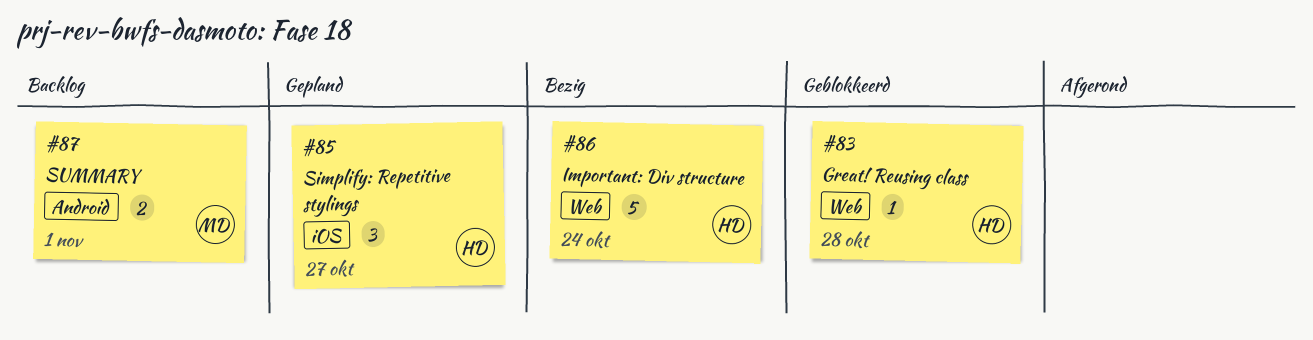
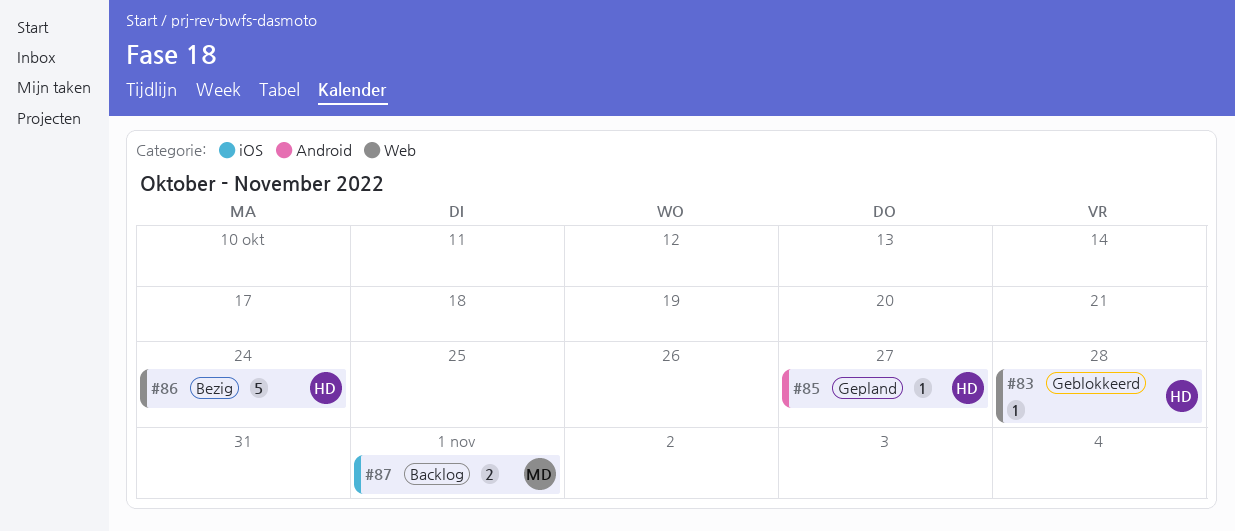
#85, label: iOS -> Android
#85, estimate: 3 -> 1
#87, label: Android -> iOS

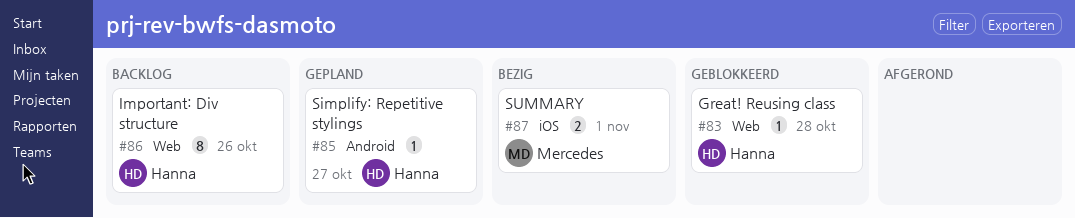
#86, status: Bezig -> Backlog
#86, estimate: 5 -> 8
#86, due: Oct 24 -> Oct 26
#87, status: Backlog -> Bezig

